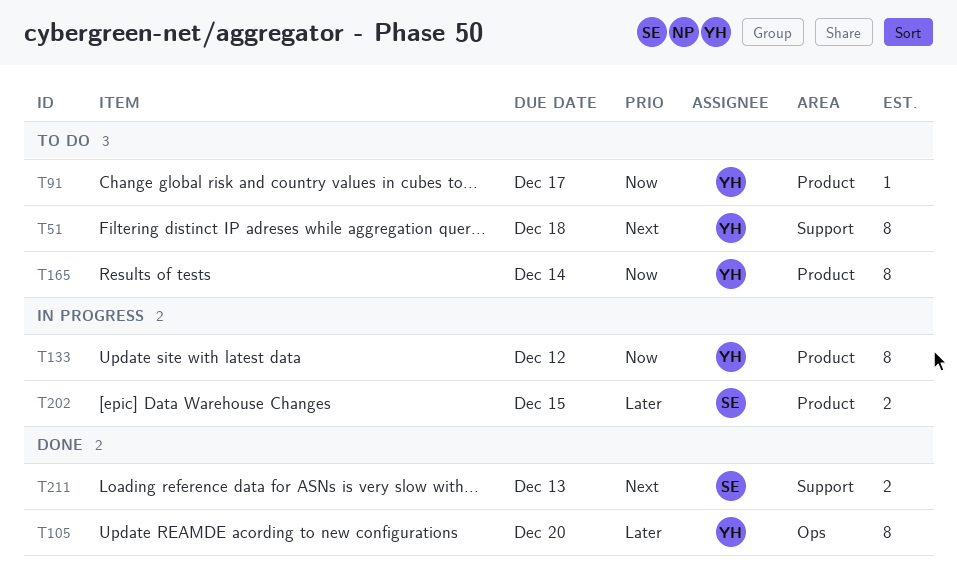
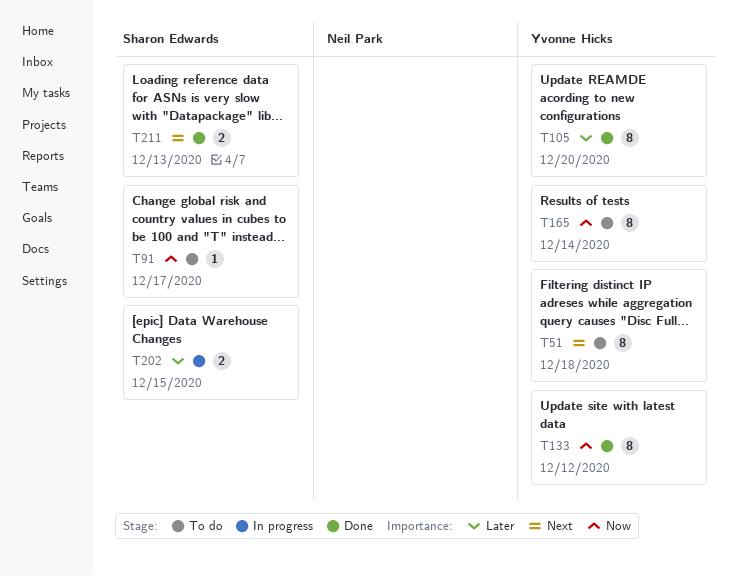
T91, owner: Yvonne Hicks -> Sharon Edwards
T133, status: In progress -> Done

